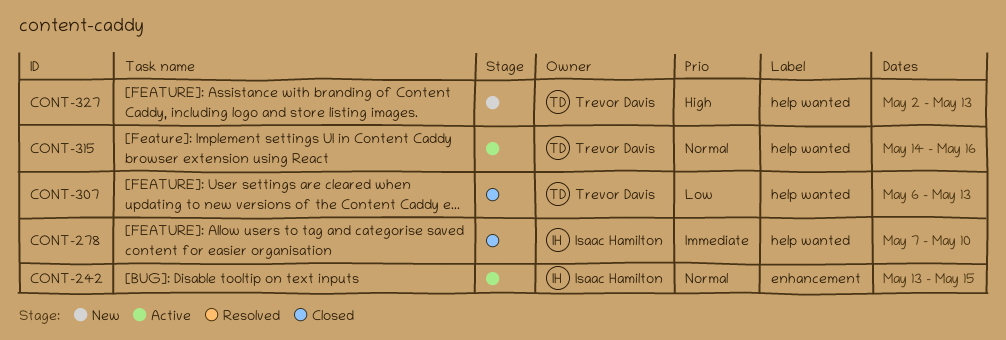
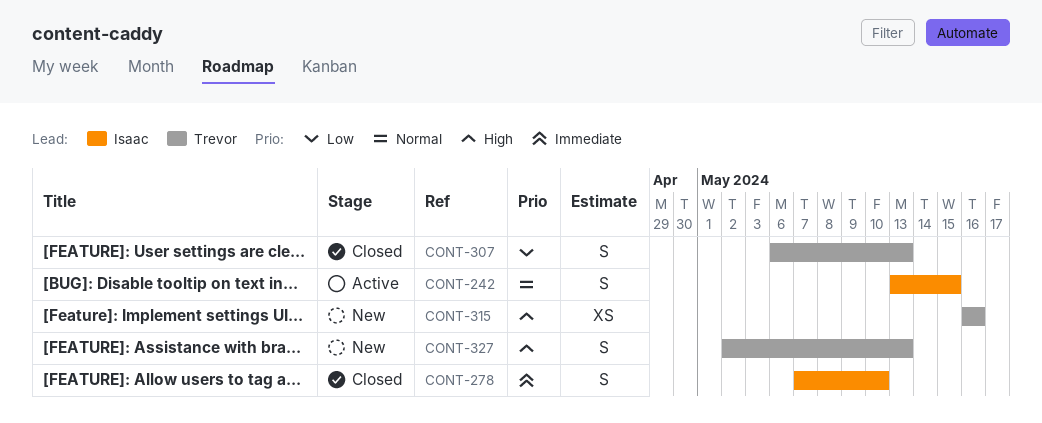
CONT-315, status: Active -> New
CONT-315, priority: Normal -> High
CONT-315, start: May 14 -> May 16

